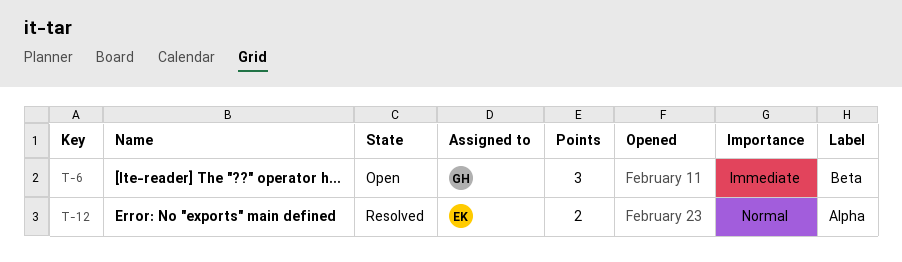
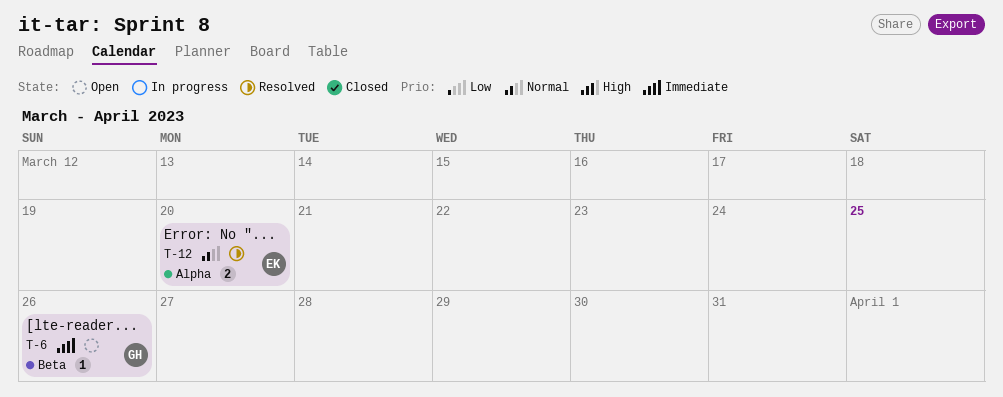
T-6, estimate: 3 -> 1

